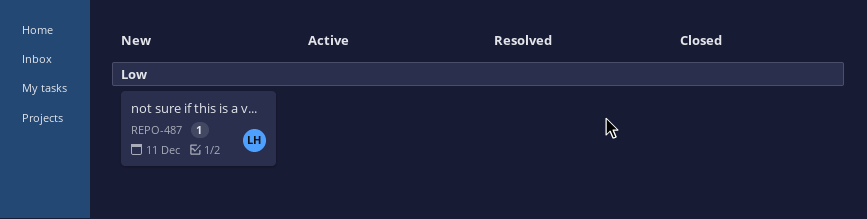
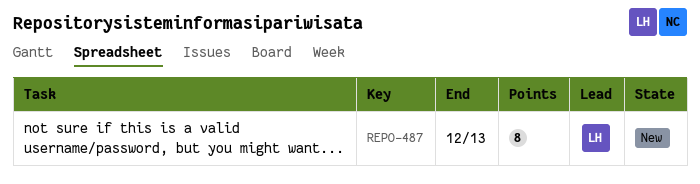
REPO-487, estimate: 1 -> 8
REPO-487, due: Dec 11 -> Dec 13

